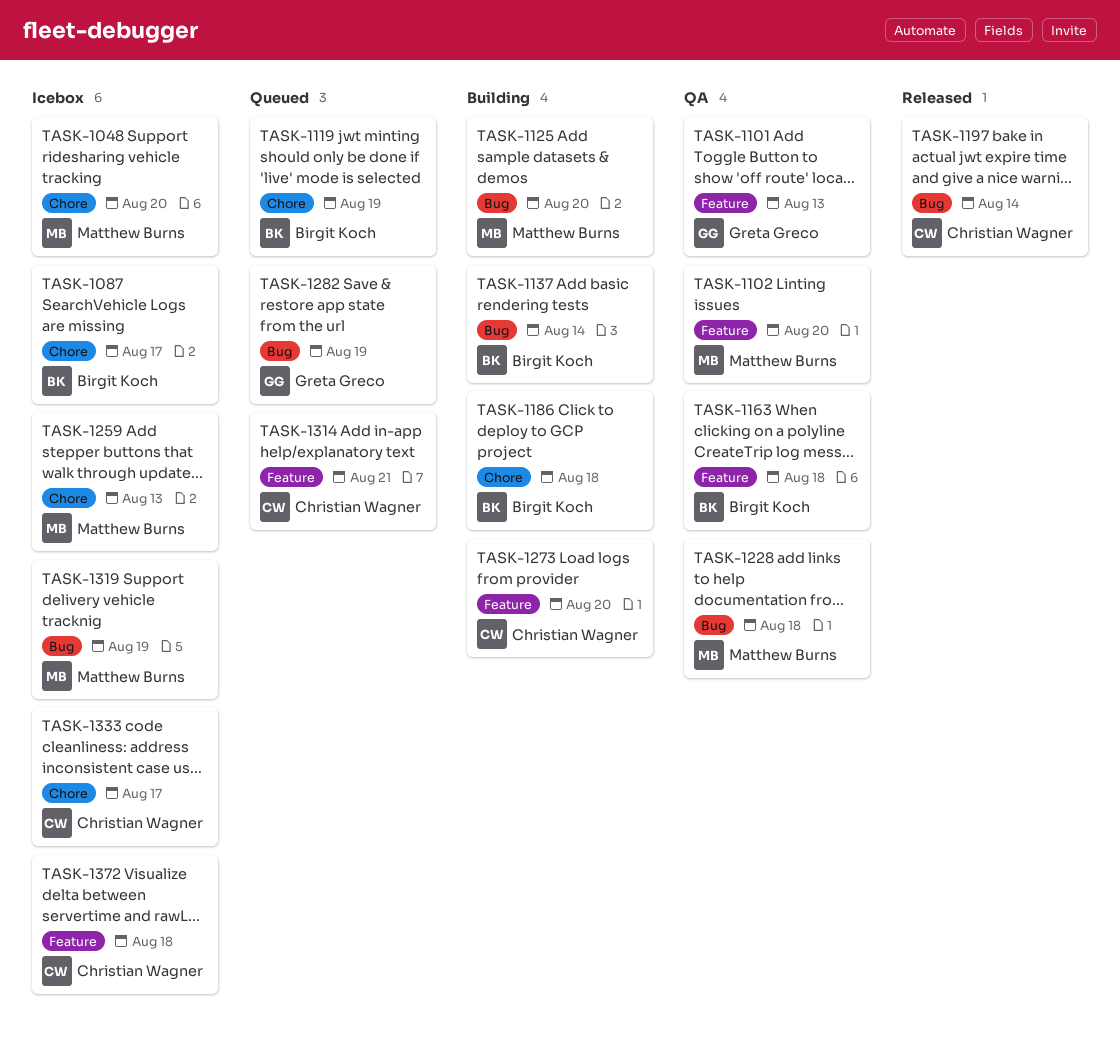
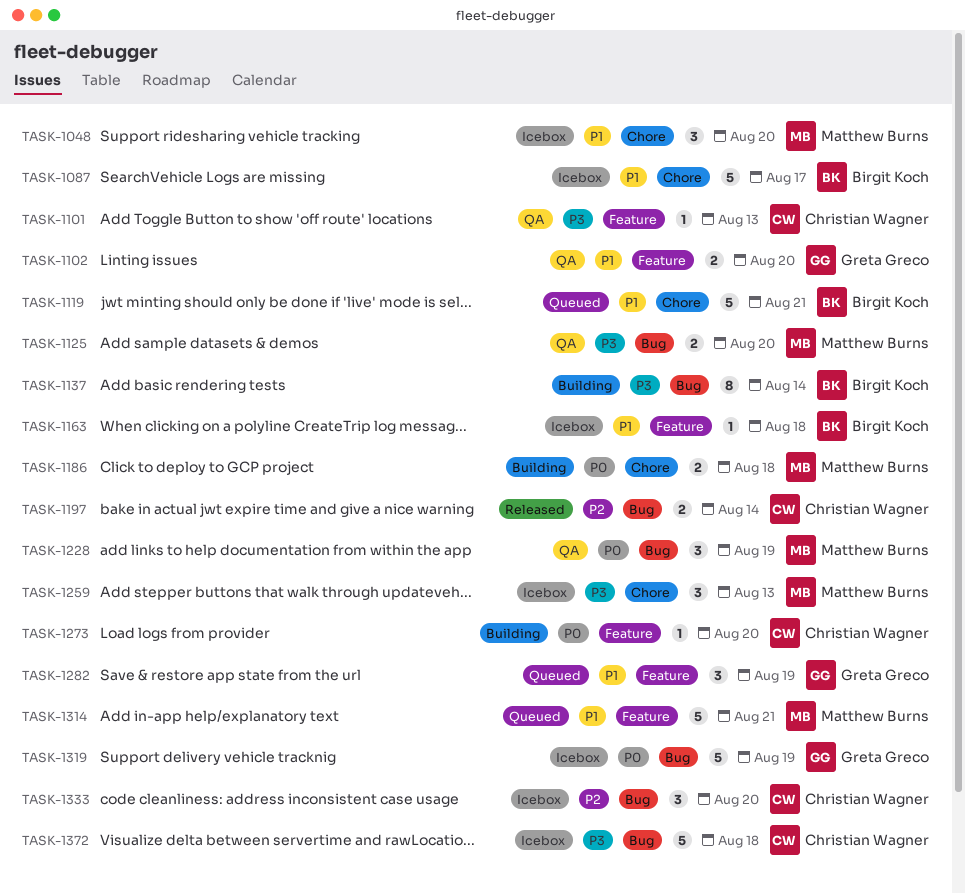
TASK-1101, owner: Greta Greco -> Christian Wagner
TASK-1102, owner: Matthew Burns -> Greta Greco
TASK-1119, due: Aug 19 -> Aug 21
TASK-1125, status: Building -> QA
TASK-1163, status: QA -> Icebox
TASK-1186, owner: Birgit Koch -> Matthew Burns
TASK-1228, due: Aug 18 -> Aug 19
TASK-1282, label: Bug -> Feature
TASK-1314, owner: Christian Wagner -> Matthew Burns
TASK-1319, owner: Matthew Burns -> Greta Greco
TASK-1333, label: Chore -> Bug
TASK-1333, due: Aug 17 -> Aug 20
TASK-1372, label: Feature -> Bug

